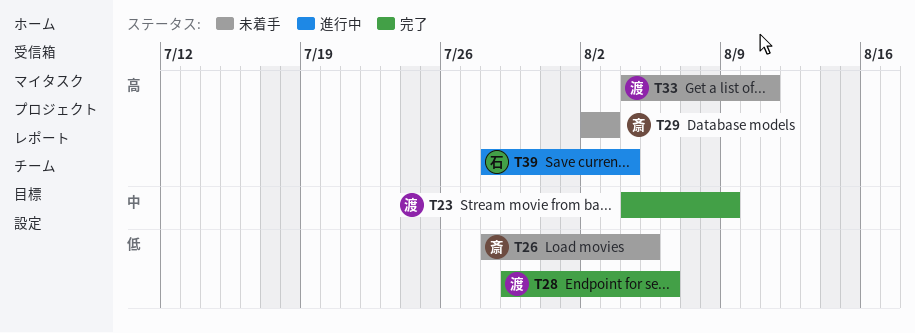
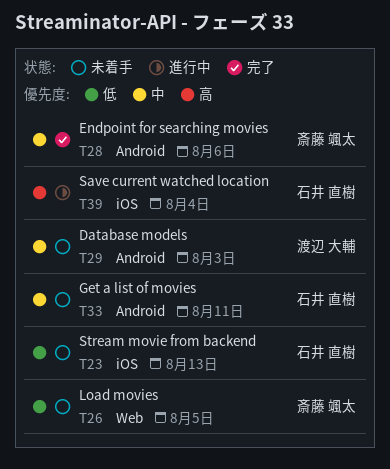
T23, status: 完了 -> 未着手
T23, owner: 渡辺 大輔 -> 石井 直樹
T23, priority: 中 -> 低
T23, due: Aug 9 -> Aug 13
T28, owner: 渡辺 大輔 -> 斎藤 颯太
T28, priority: 低 -> 中
T29, owner: 斎藤 颯太 -> 渡辺 大輔
T29, priority: 高 -> 中
T33, owner: 渡辺 大輔 -> 石井 直樹
T33, priority: 高 -> 中

